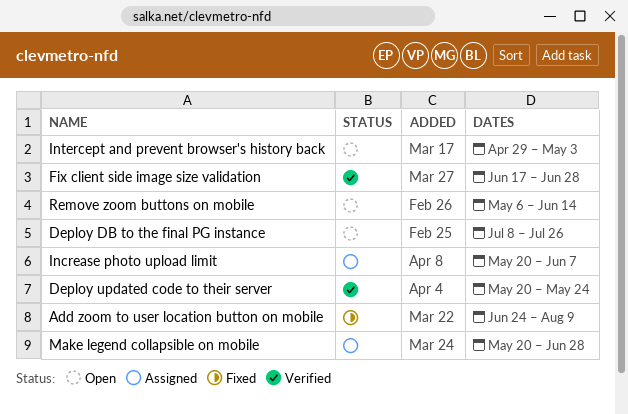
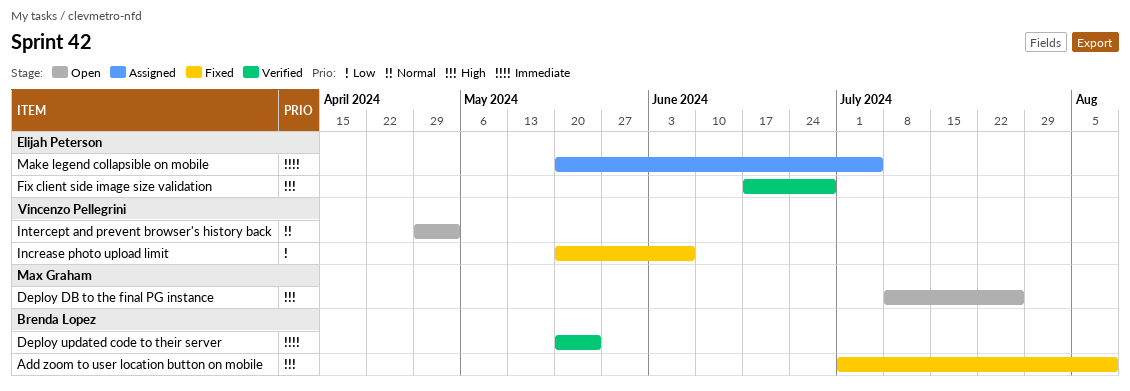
Add zoom to user location button on mobile, start: Jun 24 -> Jul 1
Increase photo upload limit, status: Assigned -> Fixed
Make legend collapsible on mobile, due: Jun 28 -> Jul 5
Remove zoom buttons on mobile: present -> none

